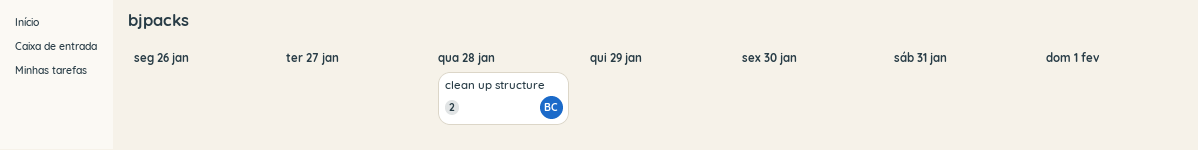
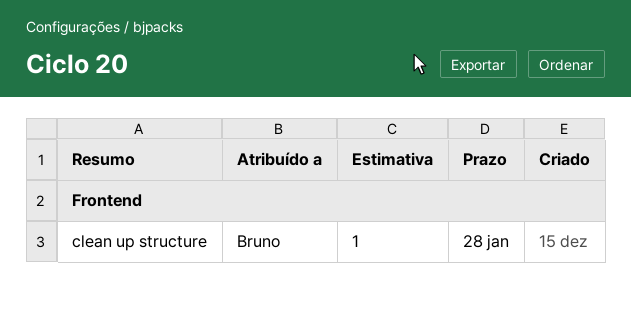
clean up structure, estimate: 2 -> 1

